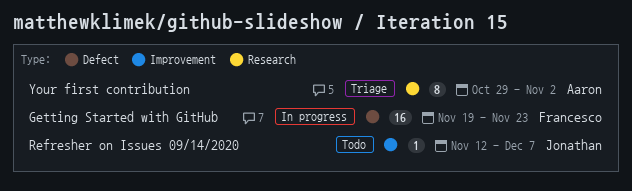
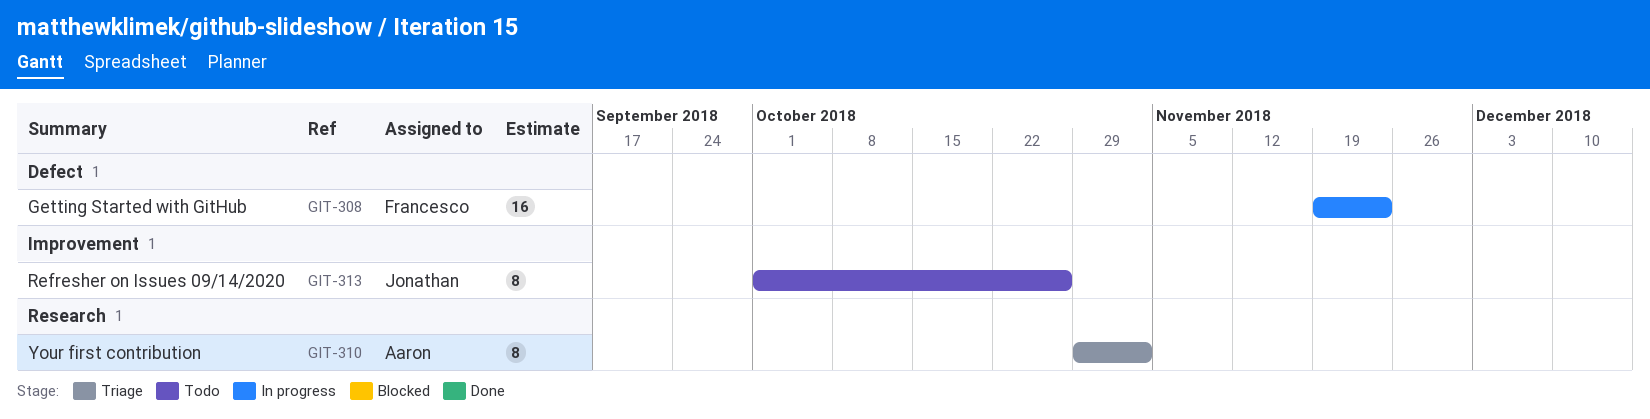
Refresher on Issues 09/14/2020, estimate: 1 -> 8
Refresher on Issues 09/14/2020, start: Nov 12 -> Oct 1
Refresher on Issues 09/14/2020, due: Dec 7 -> Oct 26

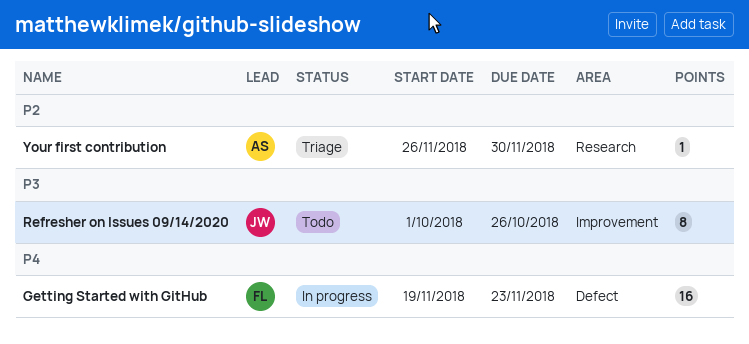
Your first contribution, estimate: 8 -> 1
Your first contribution, start: Oct 29 -> Nov 26
Your first contribution, due: Nov 2 -> Nov 30

